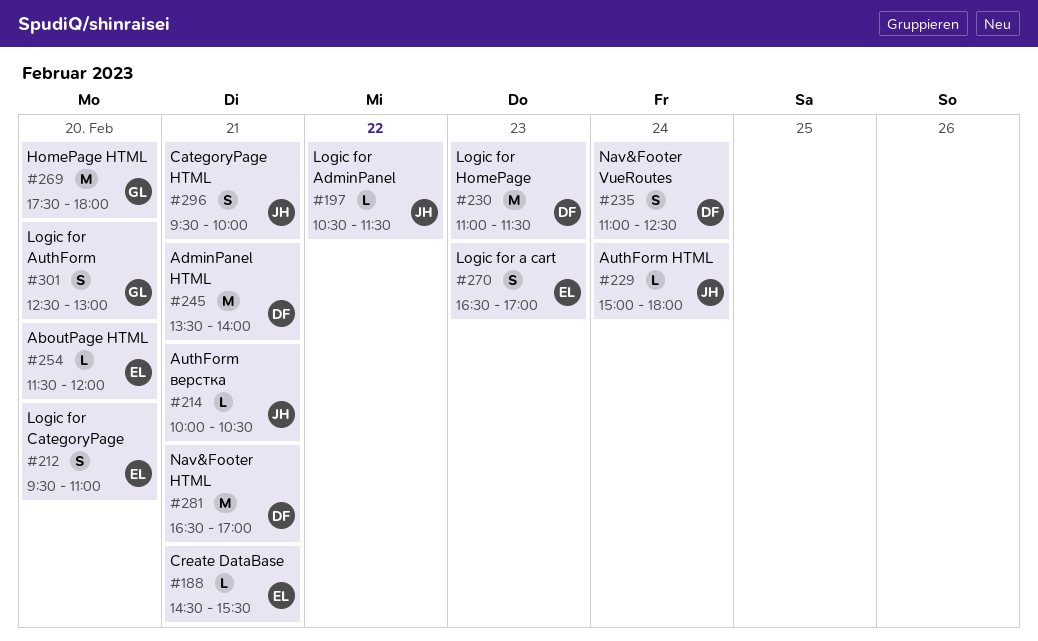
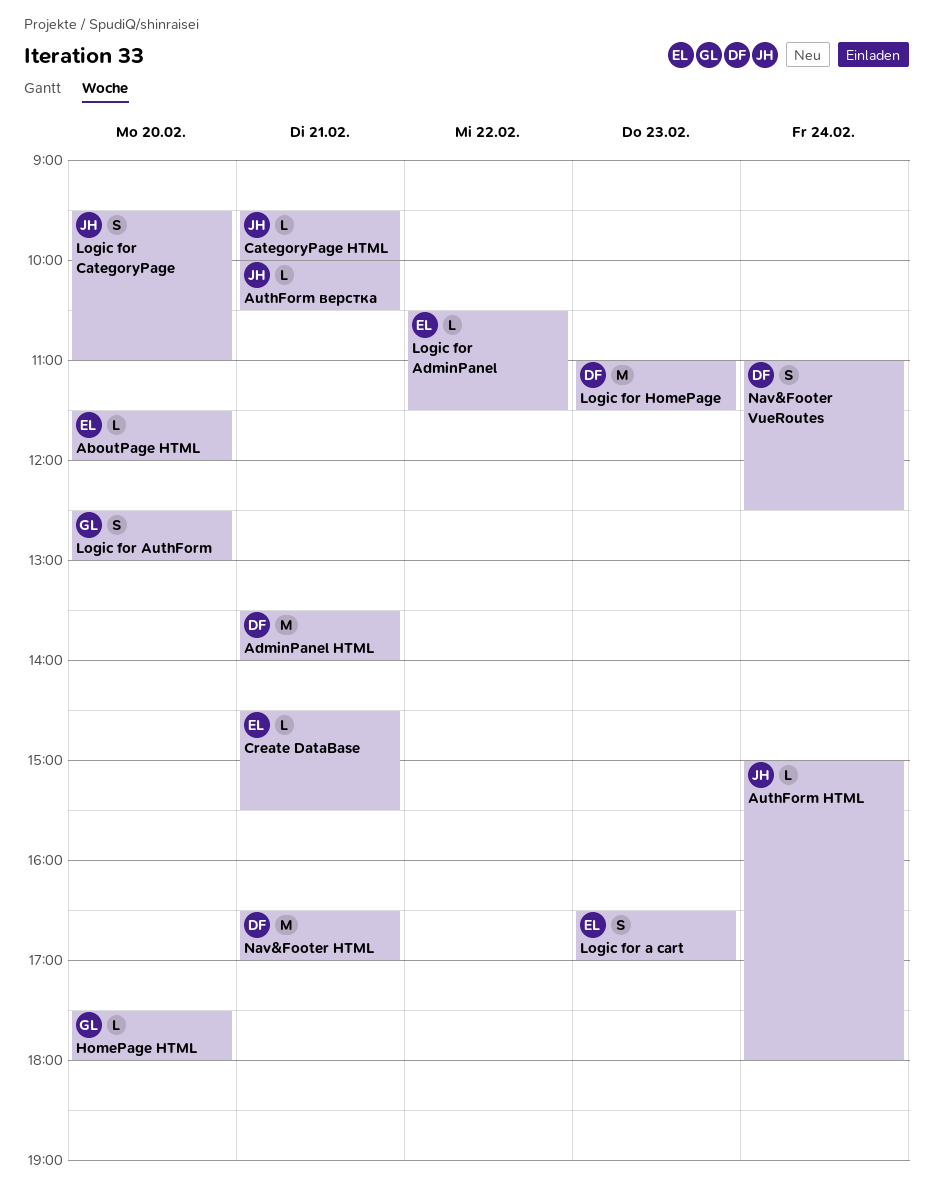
CategoryPage HTML, estimate: S -> L
HomePage HTML, estimate: M -> L
Logic for AdminPanel, owner: JH -> EL
Logic for CategoryPage, owner: EL -> JH

